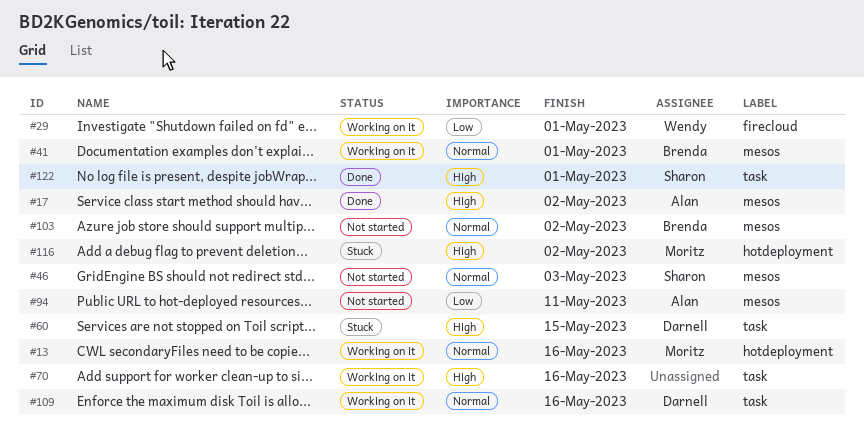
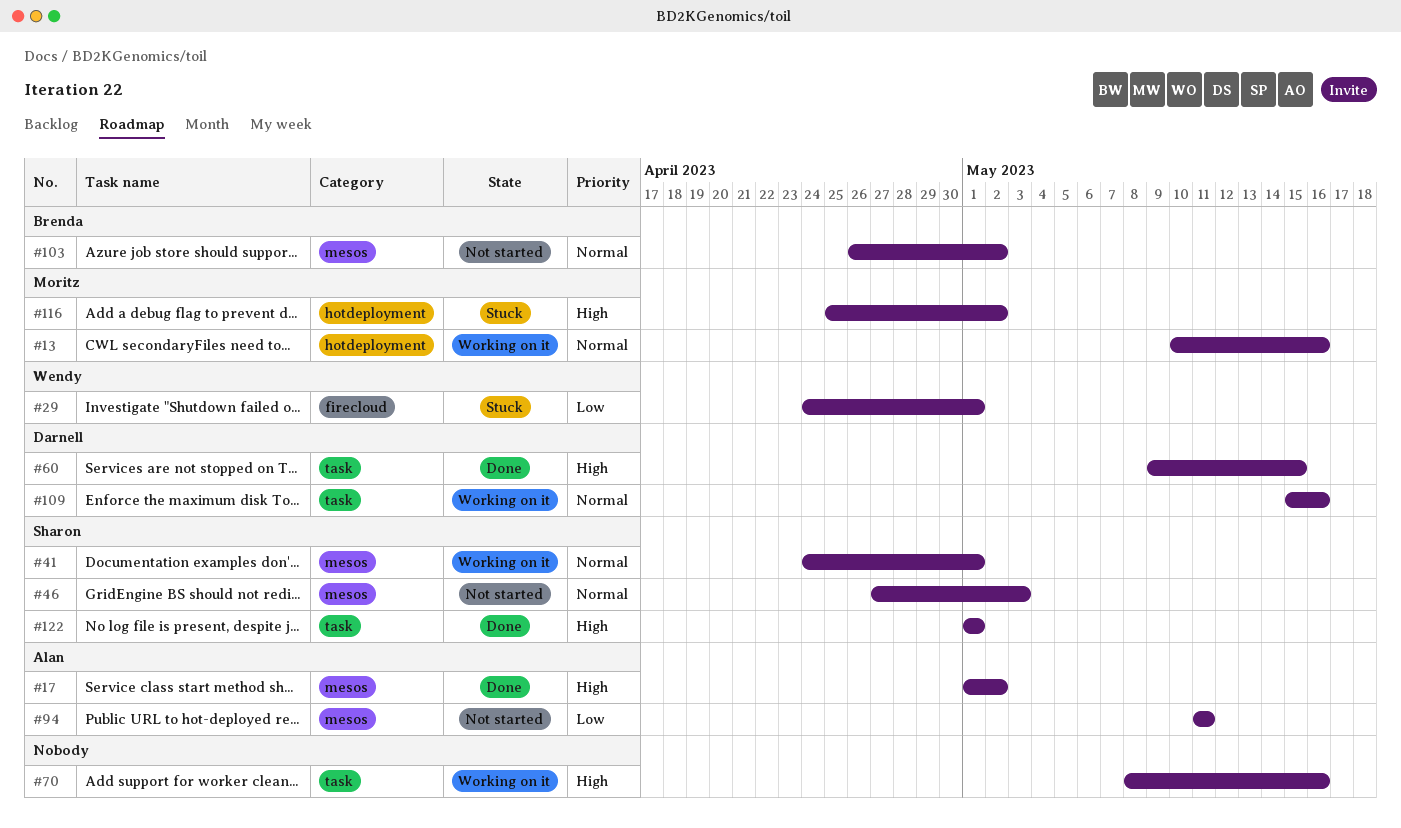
#29, status: Working on it -> Stuck
#41, owner: Brenda -> Sharon
#60, status: Stuck -> Done

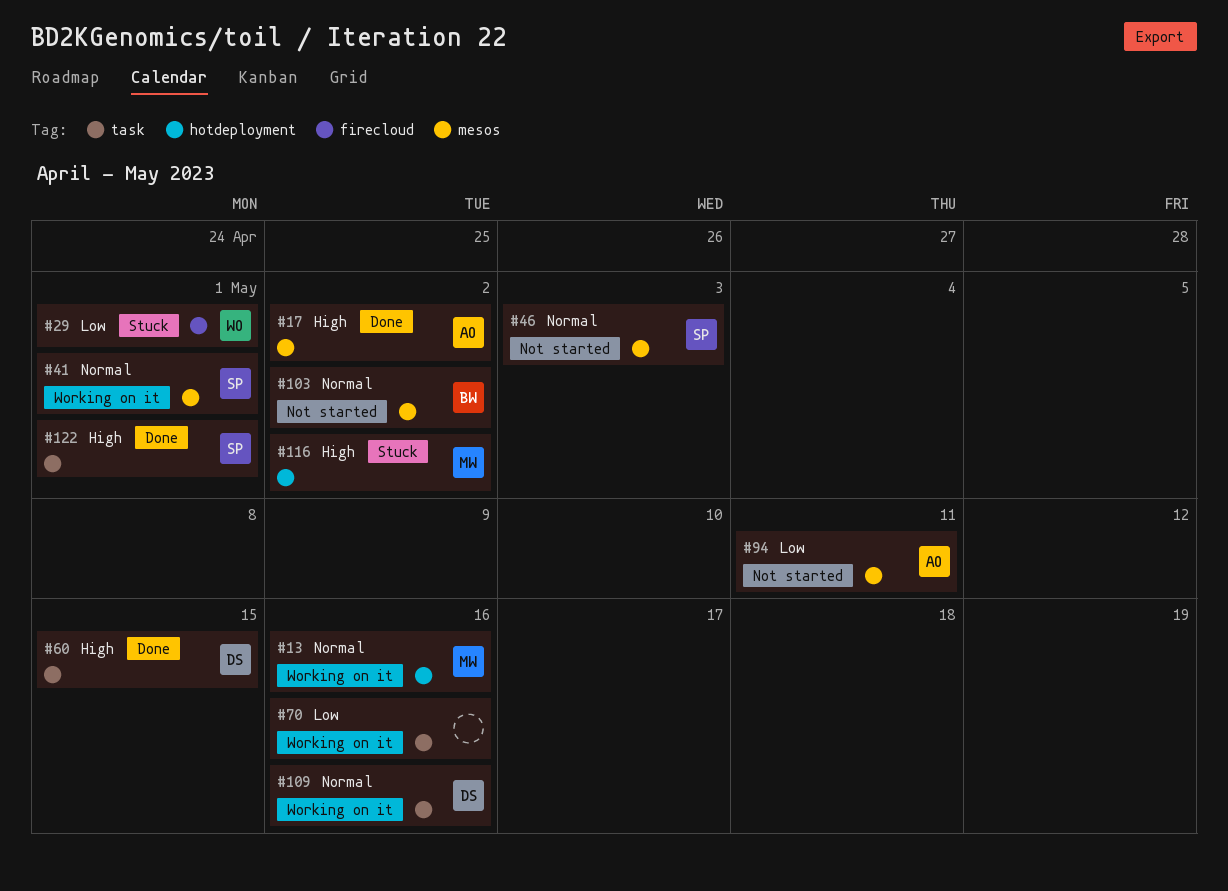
#70, priority: High -> Low

